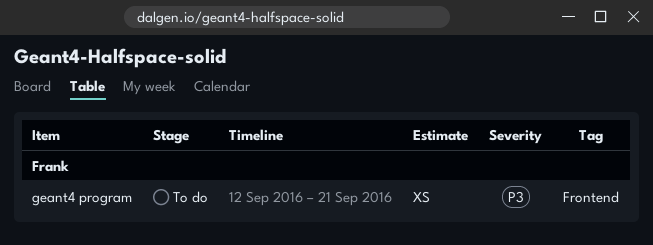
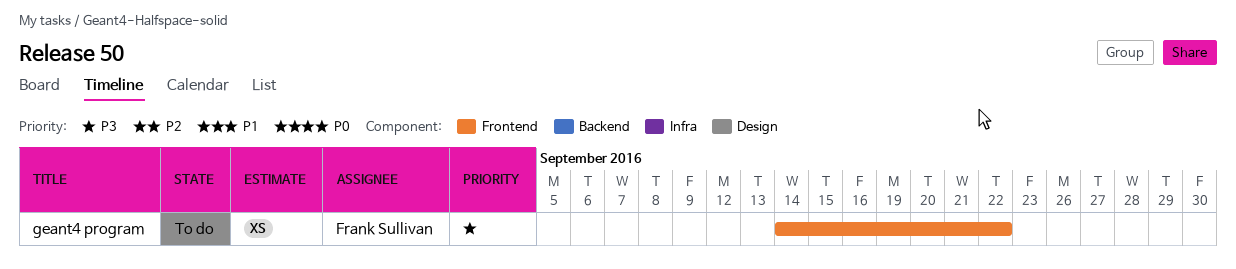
geant4 program, start: Sep 12 -> Sep 14
geant4 program, due: Sep 21 -> Sep 22

